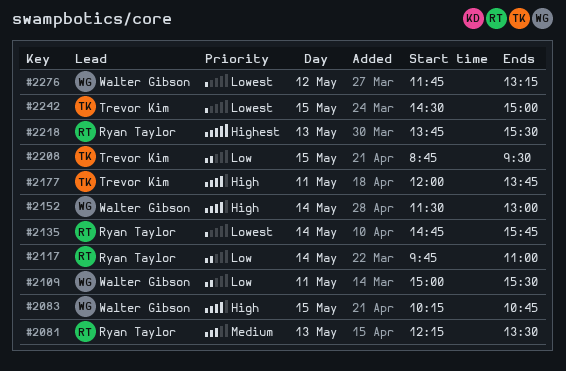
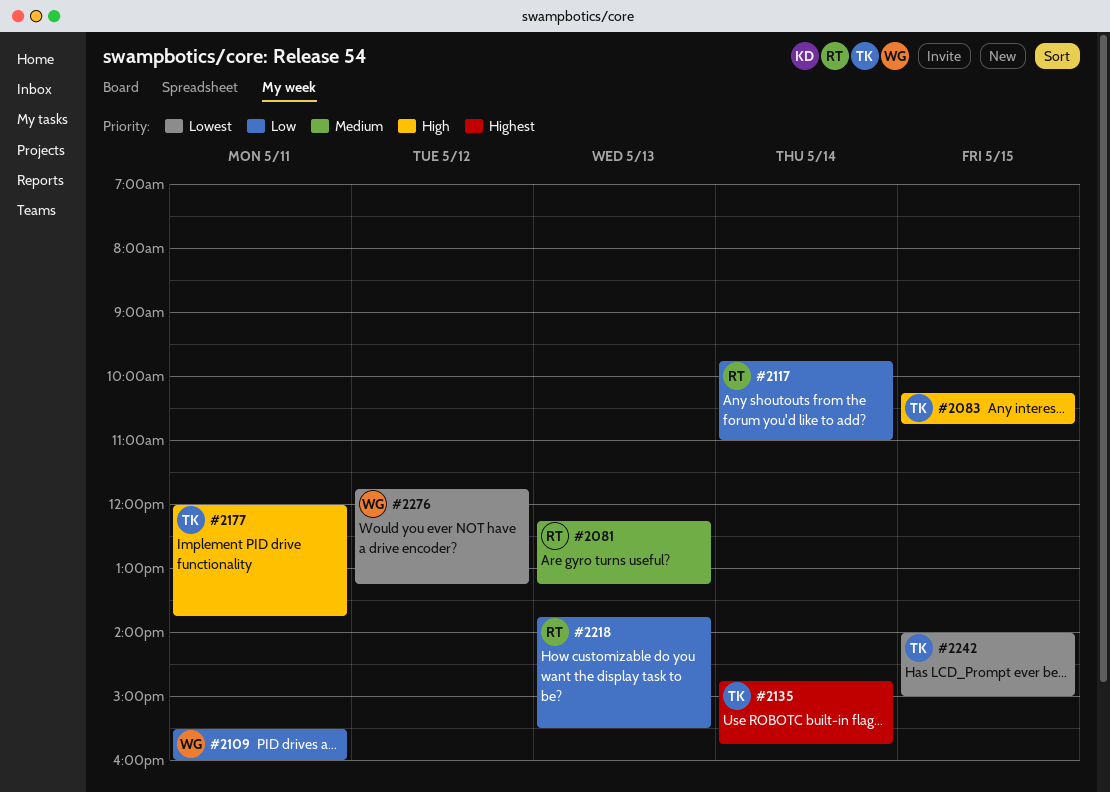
#2081, ends: 13:30 -> 13:15
#2083, owner: Walter Gibson -> Trevor Kim
#2109, begins: 15:00 -> 15:30
#2109, ends: 15:30 -> 16:00
#2135, owner: Ryan Taylor -> Trevor Kim
#2135, priority: Lowest -> Highest
#2152: present -> none
#2208: present -> none
#2218, priority: Highest -> Low
#2242, begins: 14:30 -> 14:00

